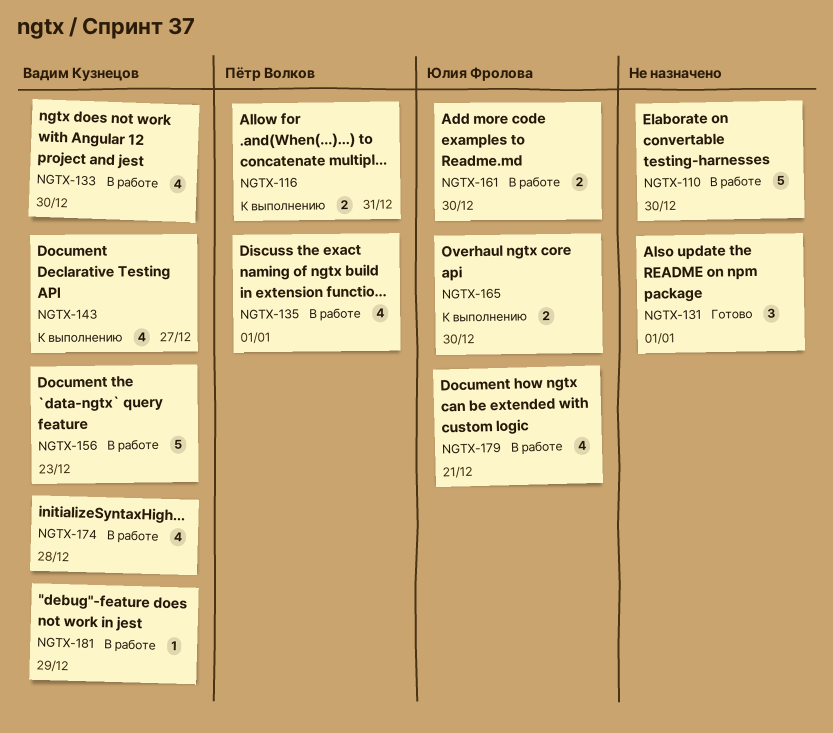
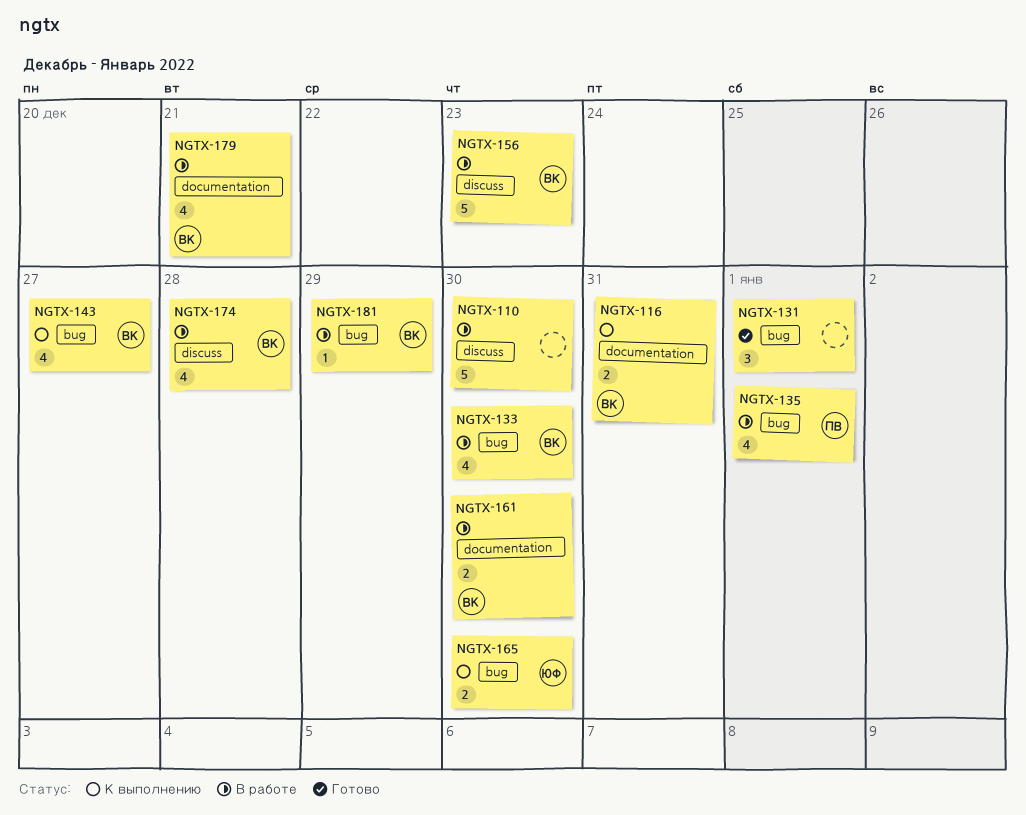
NGTX-116, owner: Пётр Волков -> Вадим Кузнецов
NGTX-161, owner: Юлия Фролова -> Вадим Кузнецов
NGTX-179, owner: Юлия Фролова -> Вадим Кузнецов

